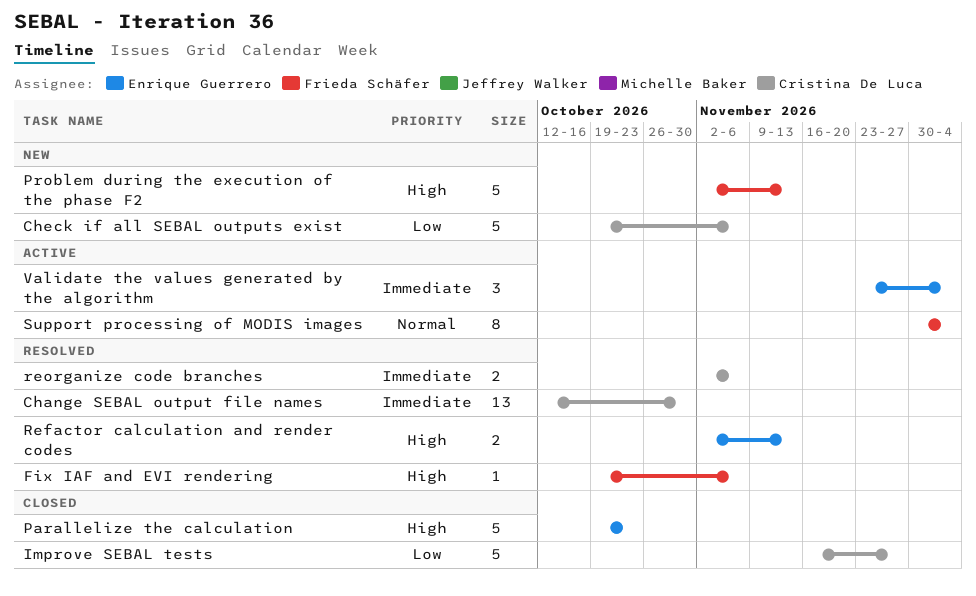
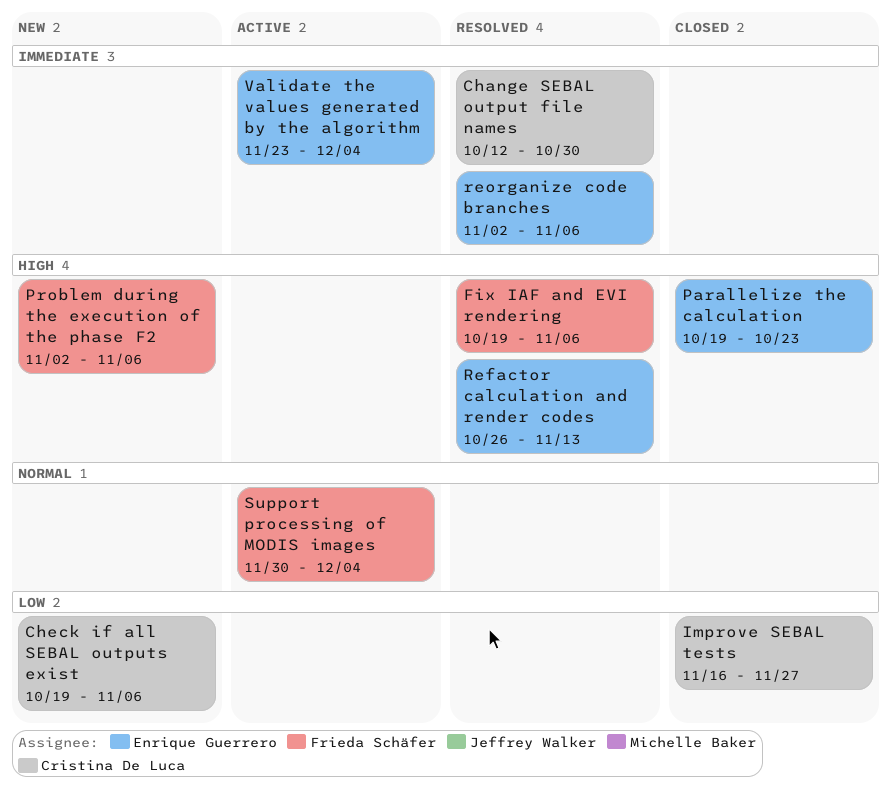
Problem during the execution of the phase F2, due: Nov 13 -> Nov 6
Refactor calculation and render codes, start: Nov 2 -> Oct 26
reorganize code branches, owner: Cristina De Luca -> Enrique Guerrero

